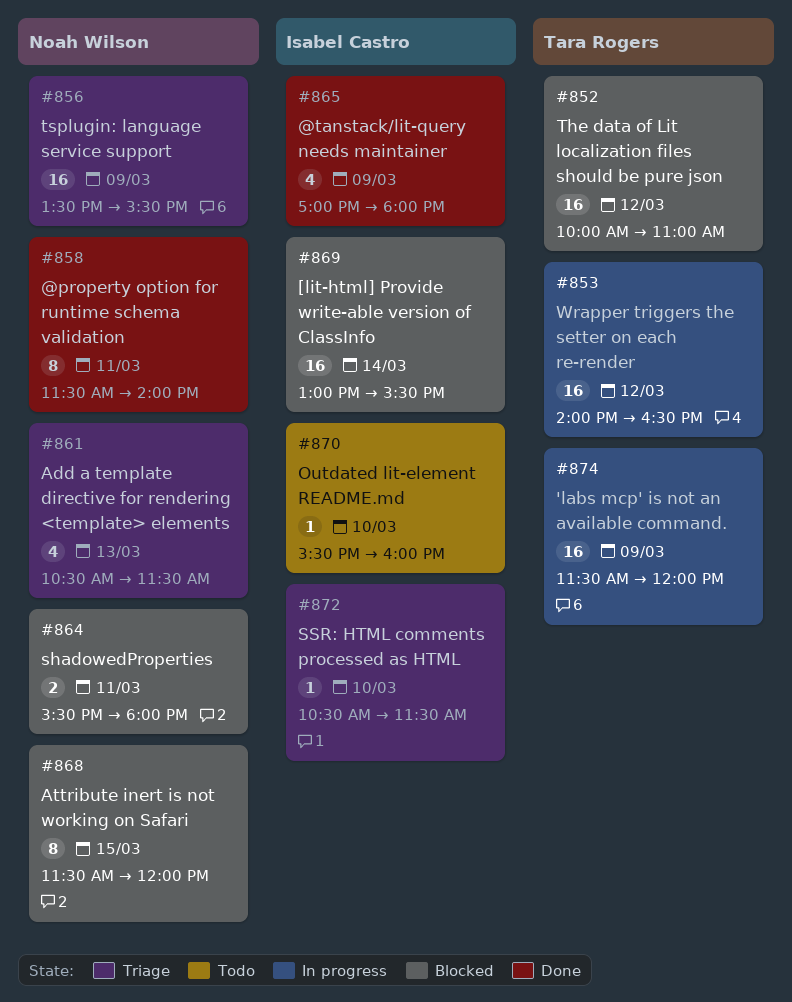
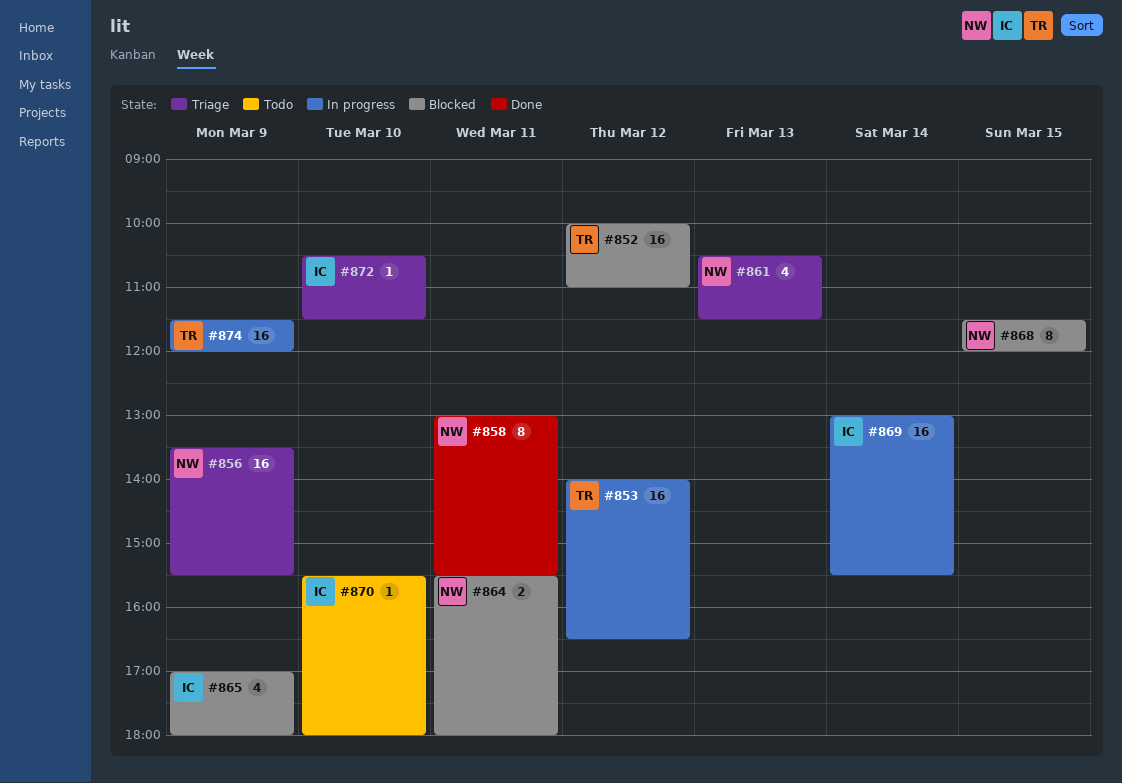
#858, begins: 11:30 -> 13:00
#858, ends: 14:00 -> 15:30
#865, status: Done -> Blocked
#869, status: Blocked -> In progress
#870, ends: 16:00 -> 18:00

